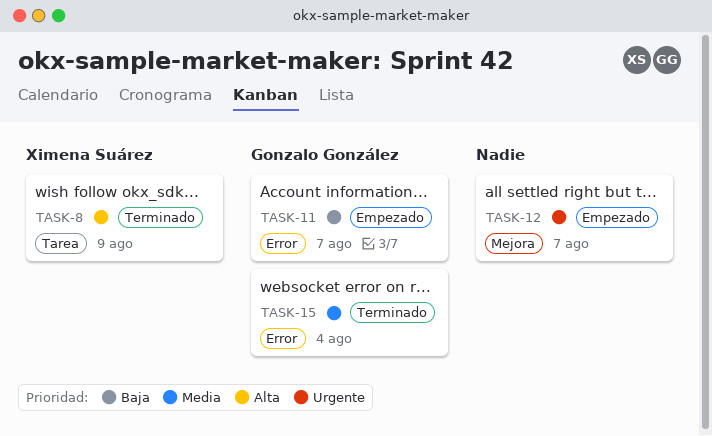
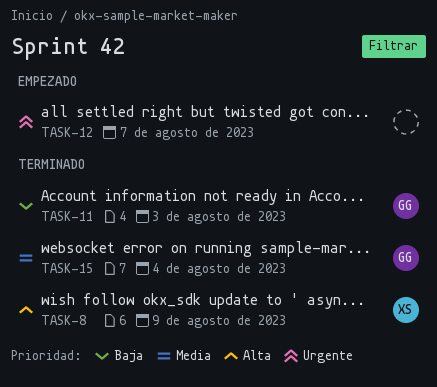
TASK-11, status: Empezado -> Terminado
TASK-11, due: Aug 7 -> Aug 3

